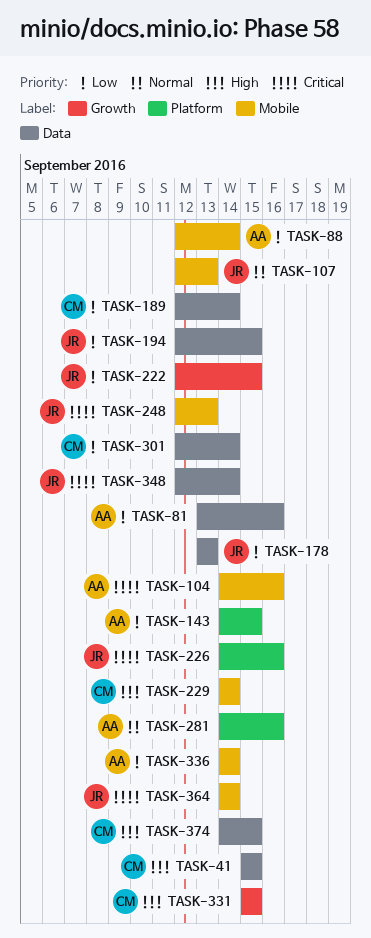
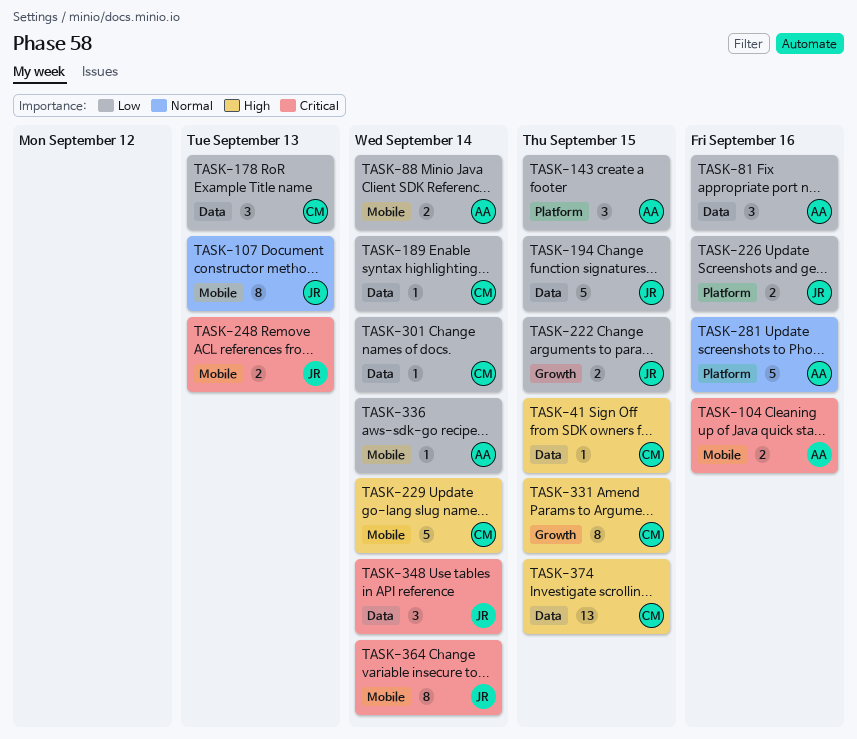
TASK-178, owner: JR -> CM
TASK-226, priority: Critical -> Low

